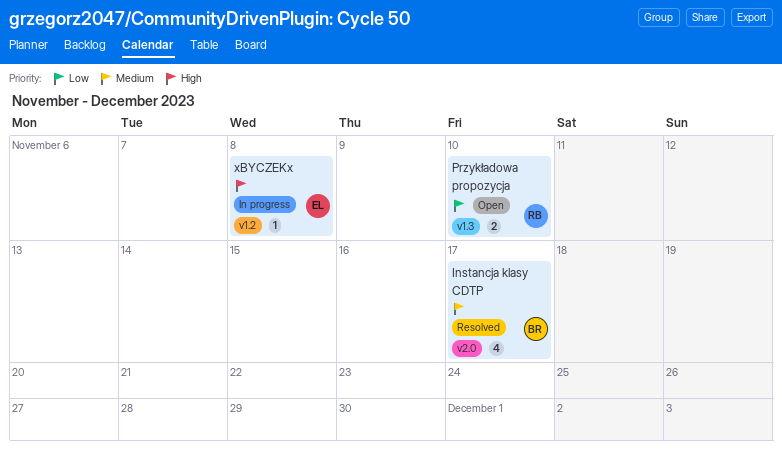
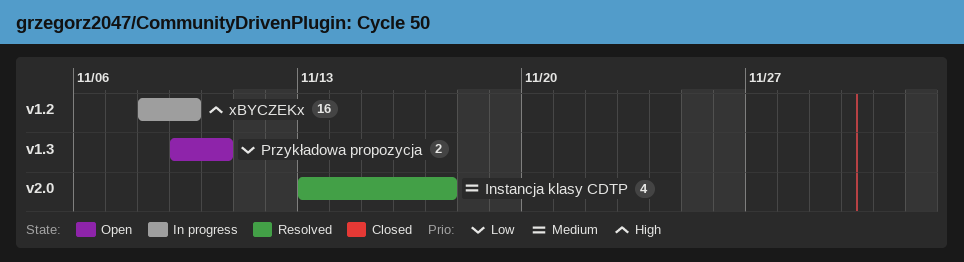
xBYCZEKx, estimate: 1 -> 16
xBYCZEKx, due: Nov 8 -> Nov 9

